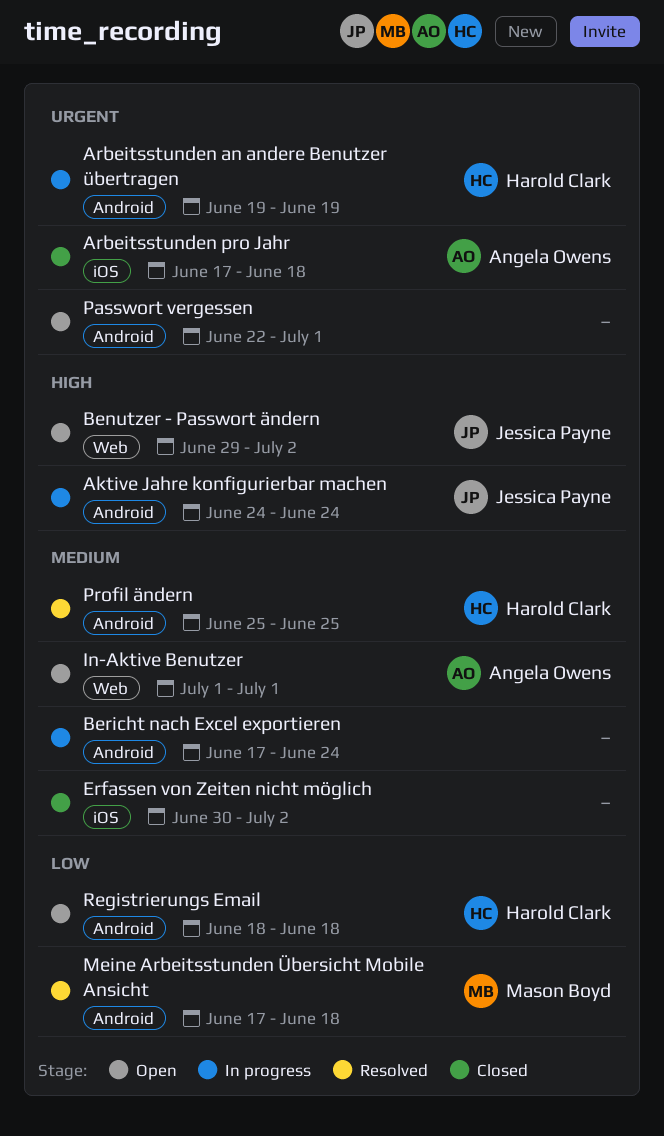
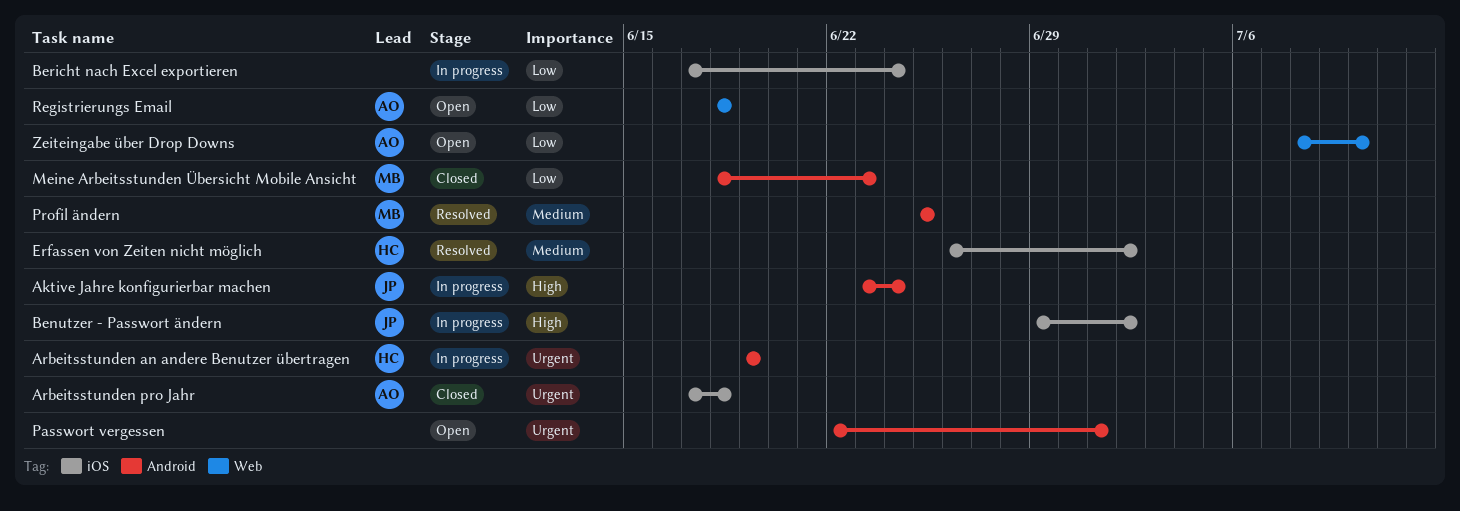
Aktive Jahre konfigurierbar machen, start: Jun 24 -> Jun 23
Benutzer - Passwort ändern, status: Open -> In progress
Benutzer - Passwort ändern, label: Web -> iOS
Bericht nach Excel exportieren, priority: Medium -> Low
Bericht nach Excel exportieren, label: Android -> iOS
Erfassen von Zeiten nicht möglich, status: Closed -> Resolved
Erfassen von Zeiten nicht möglich, owner: none -> Harold Clark
Erfassen von Zeiten nicht möglich, start: Jun 30 -> Jun 26
In-Aktive Benutzer: present -> none
Meine Arbeitsstunden Übersicht Mobile Ansicht, status: Resolved -> Closed
Meine Arbeitsstunden Übersicht Mobile Ansicht, start: Jun 17 -> Jun 18
Meine Arbeitsstunden Übersicht Mobile Ansicht, due: Jun 18 -> Jun 23
Profil ändern, owner: Harold Clark -> Mason Boyd
Registrierungs Email, owner: Harold Clark -> Angela Owens
Registrierungs Email, label: Android -> Web
Zeiteingabe über Drop Downs: none -> present

